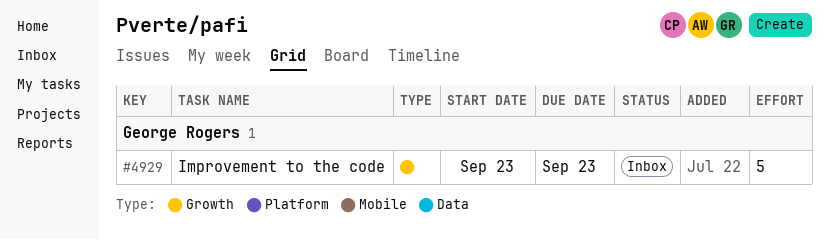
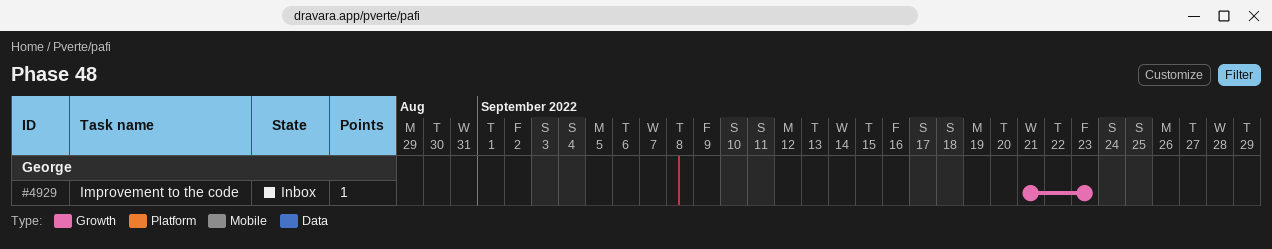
#4929, estimate: 5 -> 1
#4929, start: Sep 23 -> Sep 21

